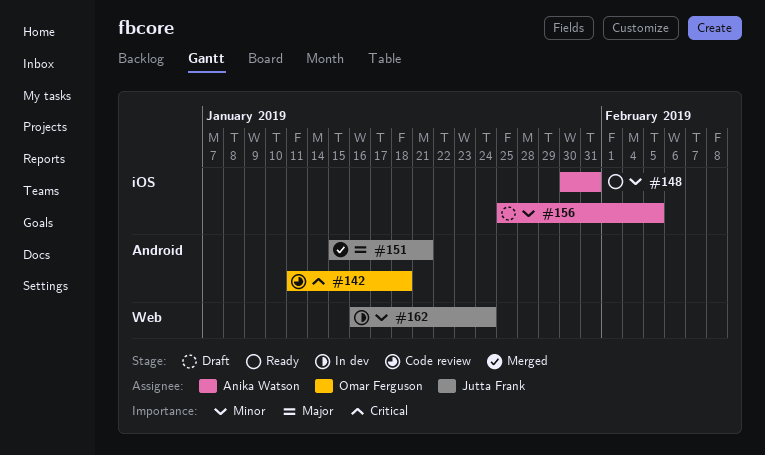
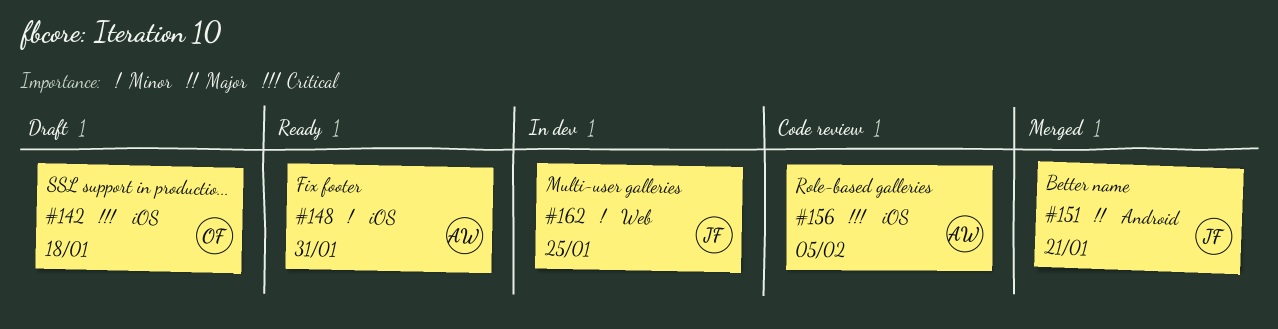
#142, status: Code review -> Draft
#142, label: Android -> iOS
#156, status: Draft -> Code review
#156, priority: Minor -> Critical
#162, due: Jan 24 -> Jan 25

